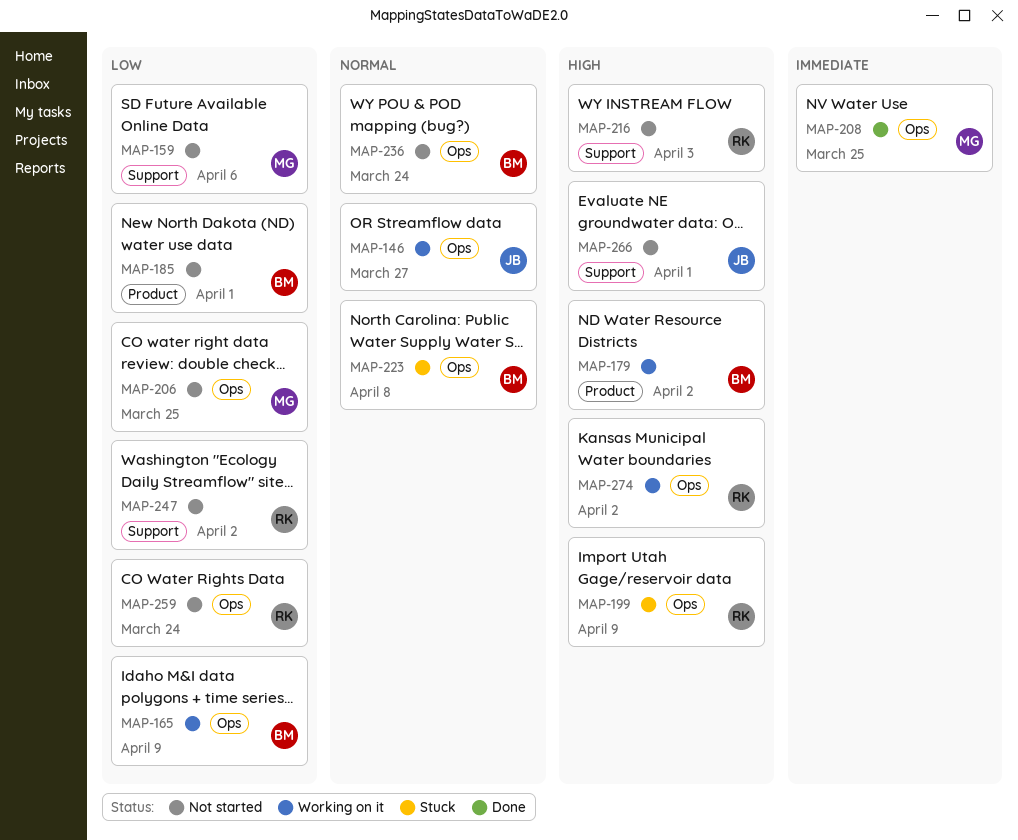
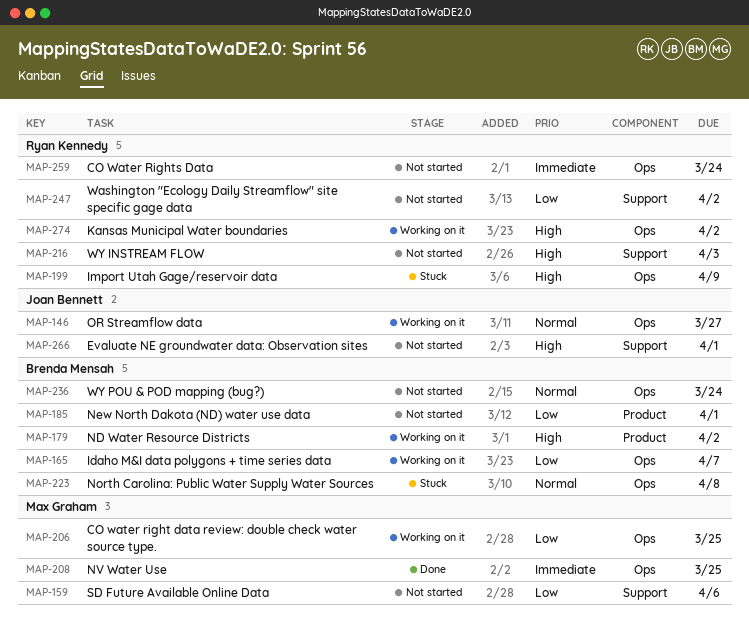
MAP-165, due: Apr 9 -> Apr 7
MAP-206, status: Not started -> Working on it
MAP-259, priority: Low -> Immediate

